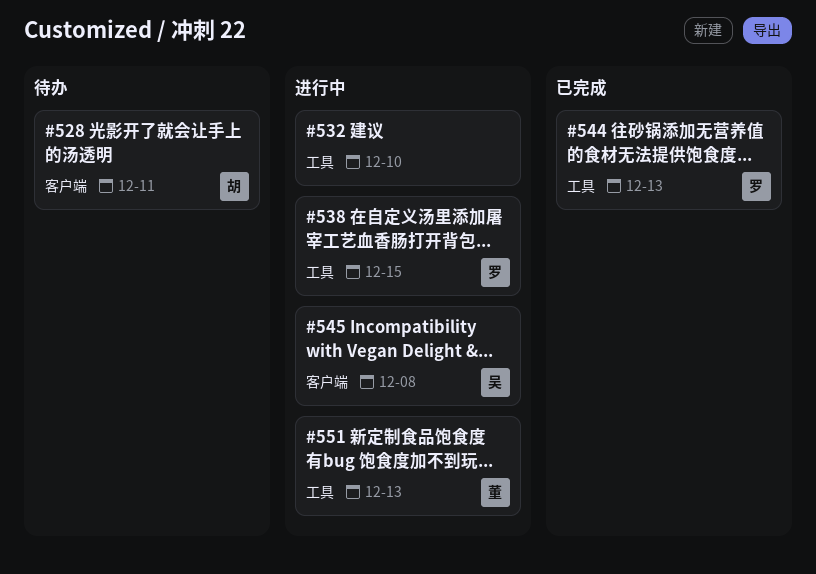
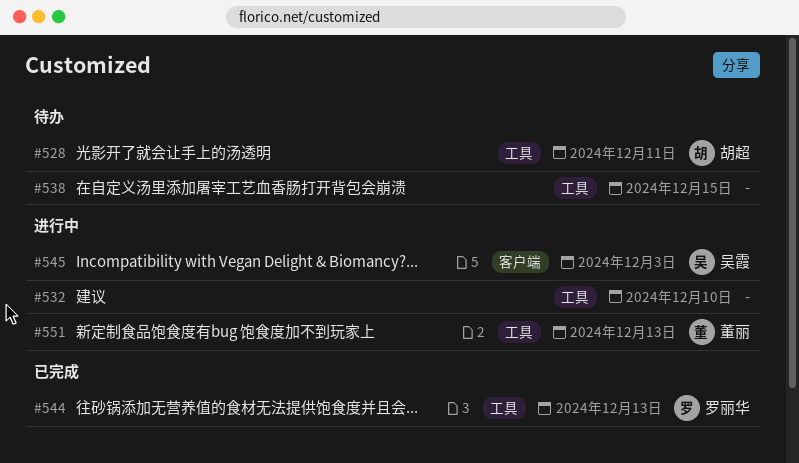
#528, label: 客户端 -> 工具
#538, status: 进行中 -> 待办
#538, owner: 罗丽华 -> none
#545, due: Dec 8 -> Dec 3

